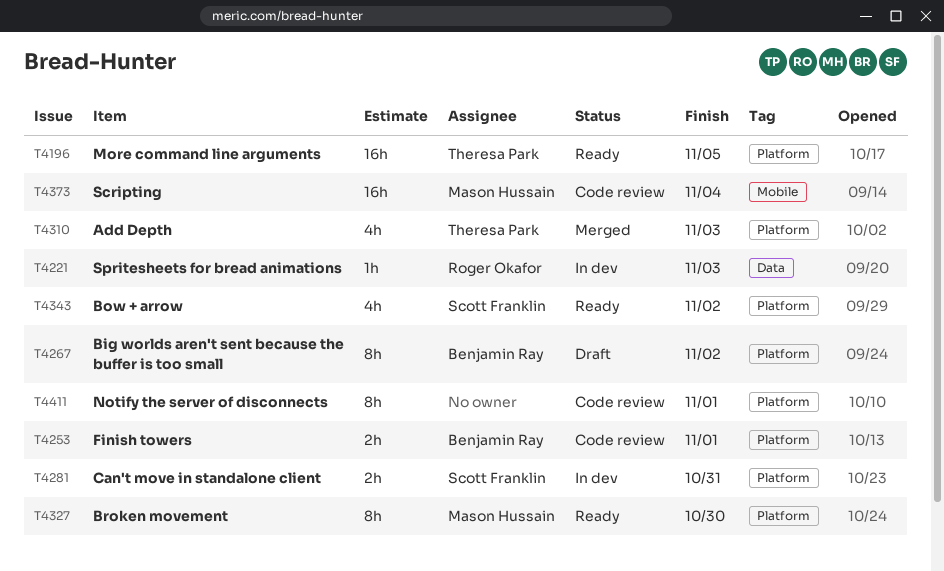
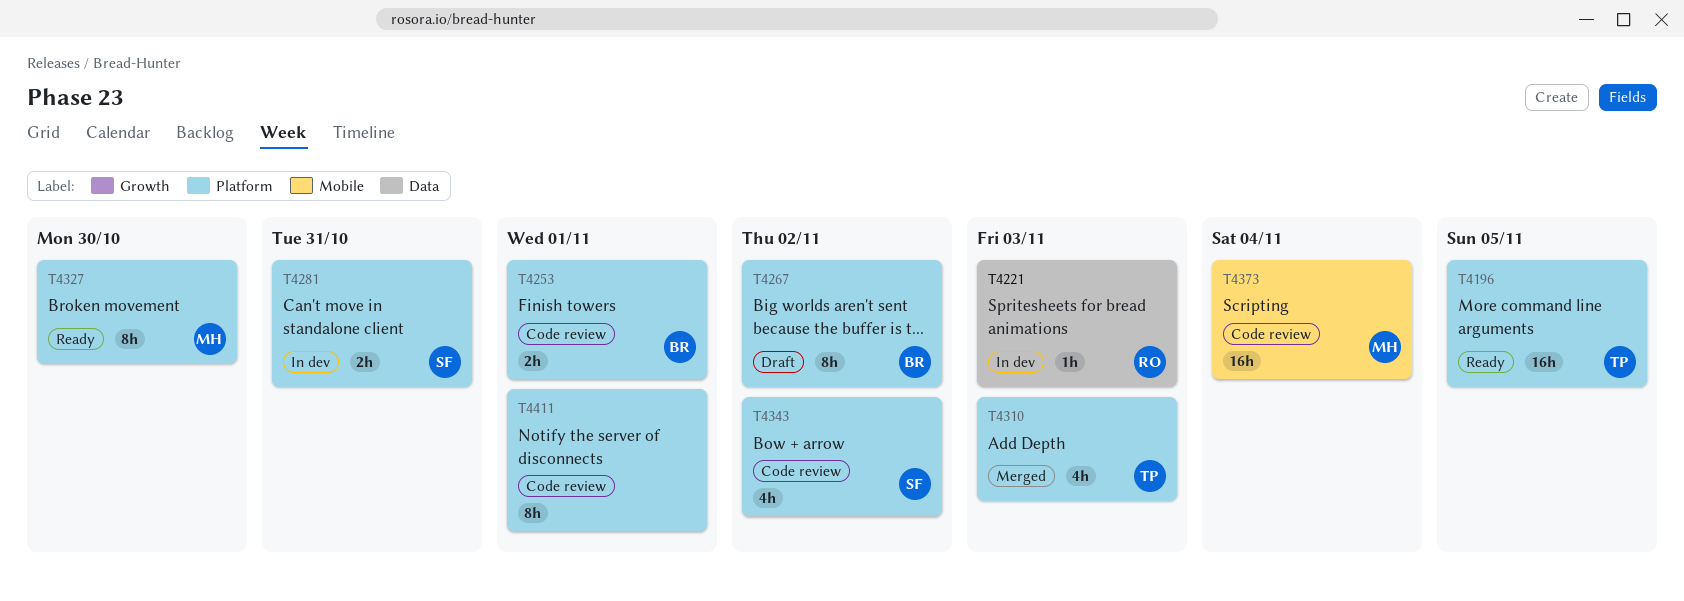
T4343, status: Ready -> Code review

